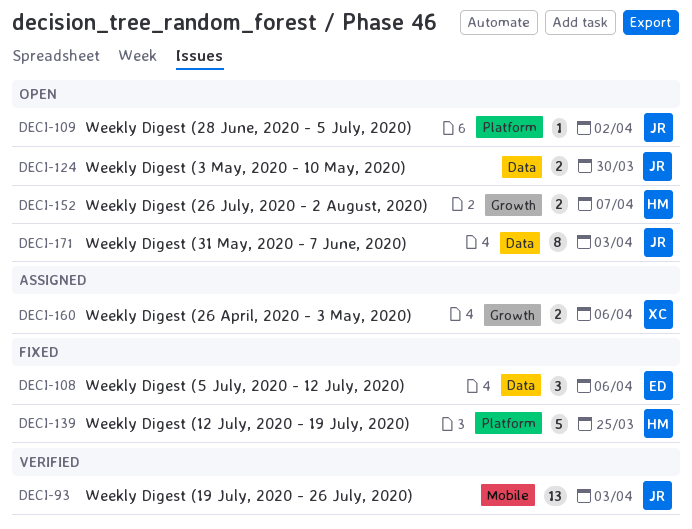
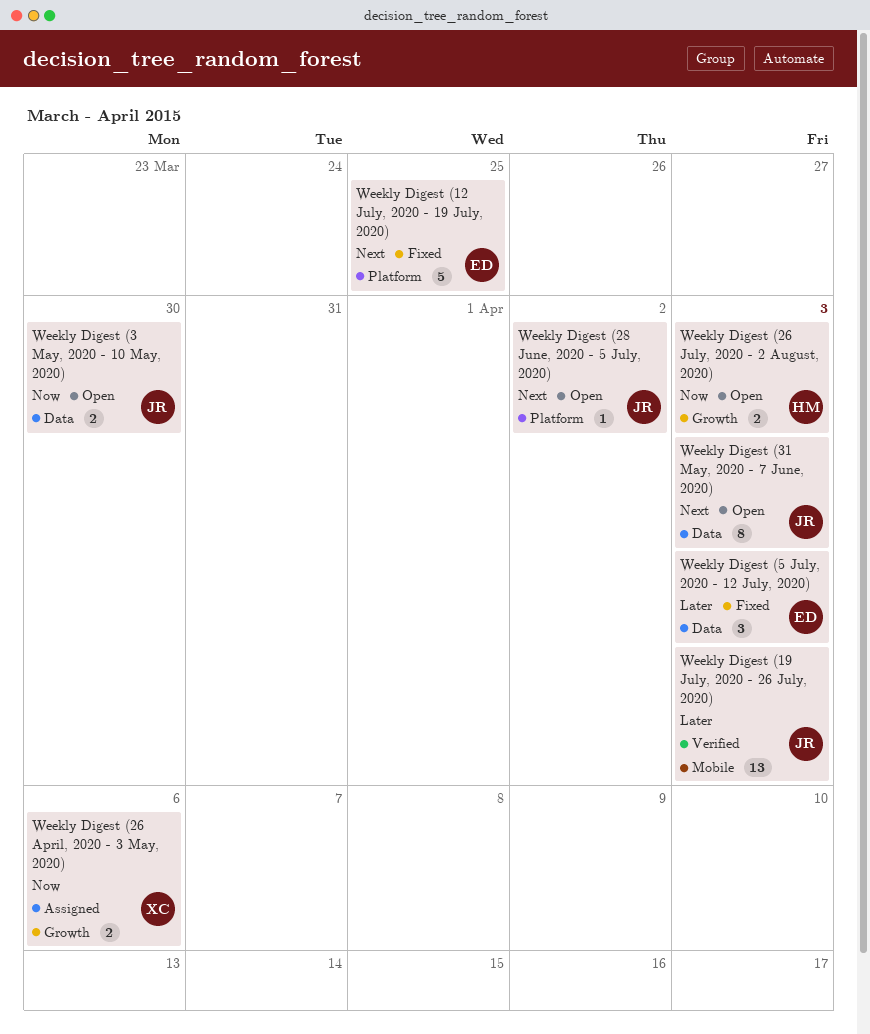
Weekly Digest (12 July, 2020 - 19 July, 2020), owner: HM -> ED
Weekly Digest (26 July, 2020 - 2 August, 2020), due: Apr 7 -> Apr 3
Weekly Digest (5 July, 2020 - 12 July, 2020), due: Apr 6 -> Apr 3

